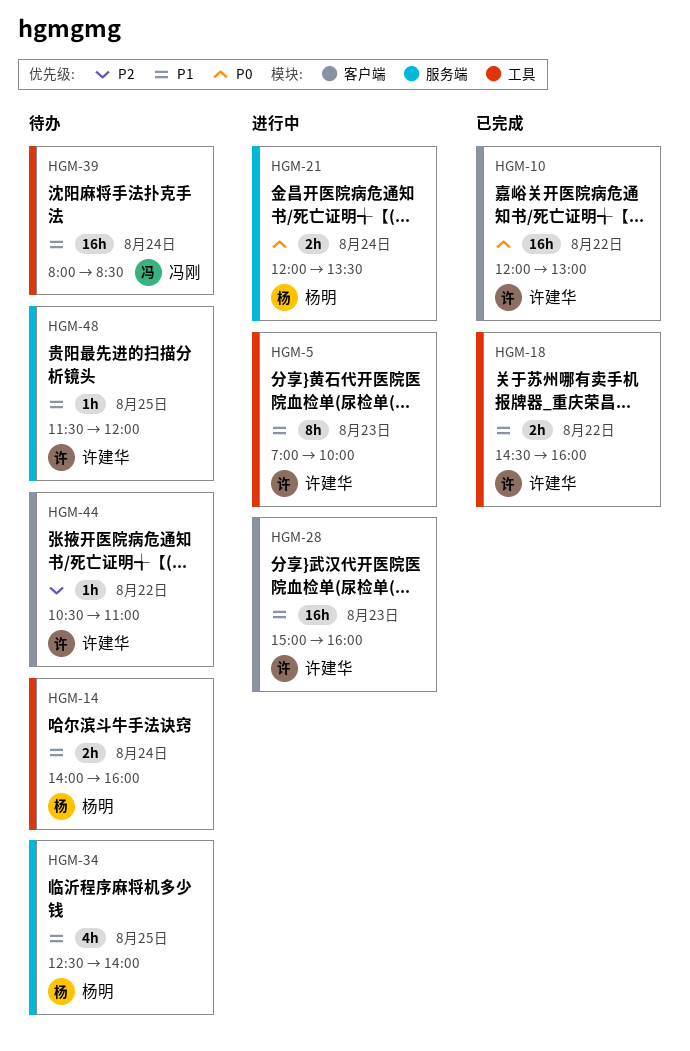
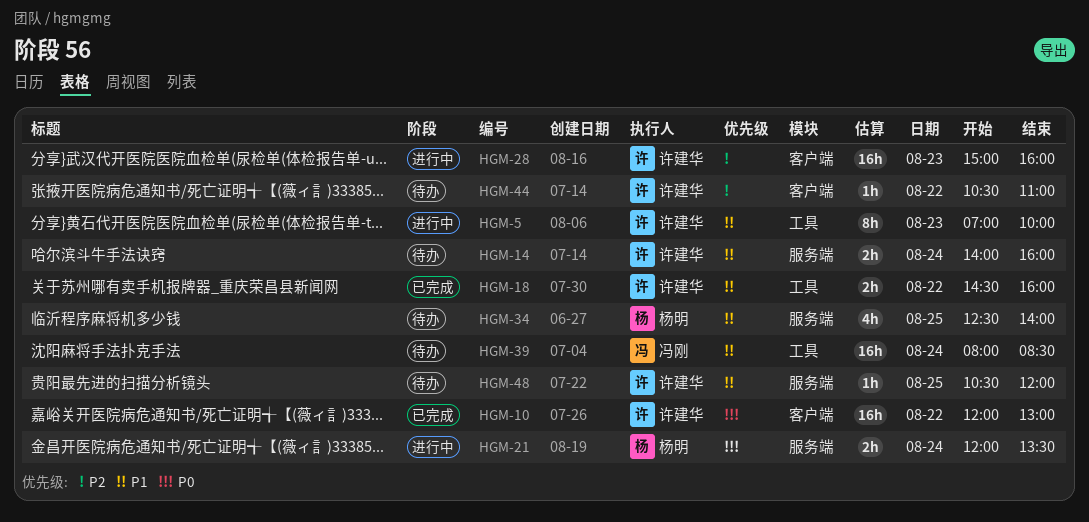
HGM-14, owner: 杨明 -> 许建华
HGM-14, label: 工具 -> 服务端
HGM-28, priority: P1 -> P2
HGM-48, begins: 11:30 -> 10:30

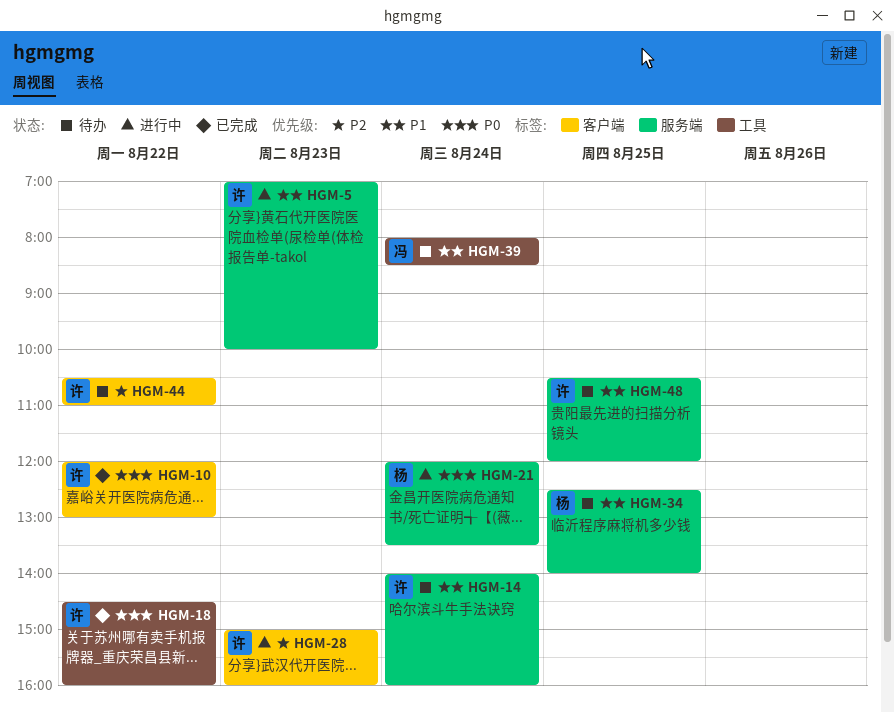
HGM-5, label: 工具 -> 服务端
HGM-18, priority: P1 -> P0

